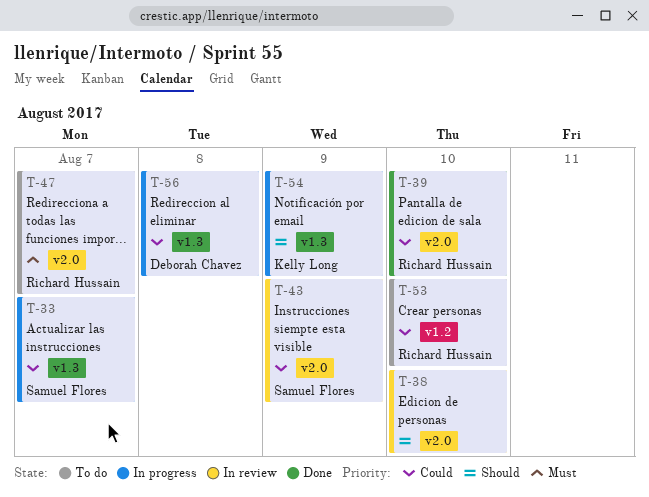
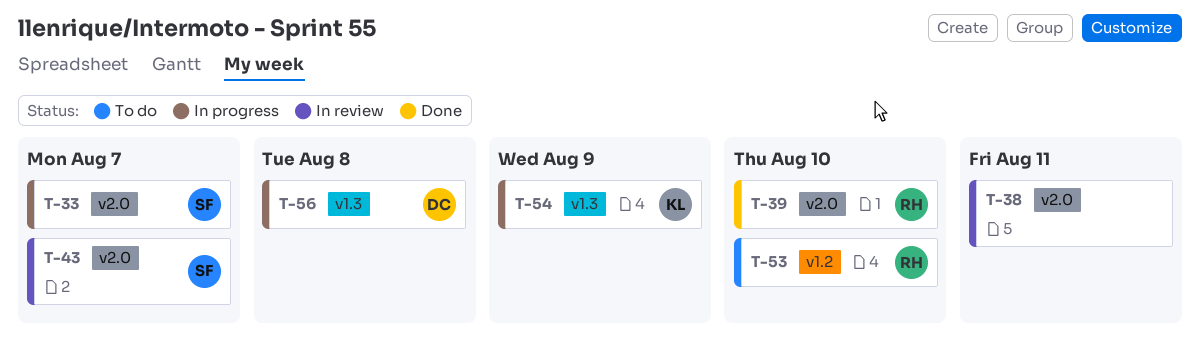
T-33, label: v1.3 -> v2.0
T-38, due: Aug 10 -> Aug 11
T-43, due: Aug 9 -> Aug 7
T-47: present -> none

